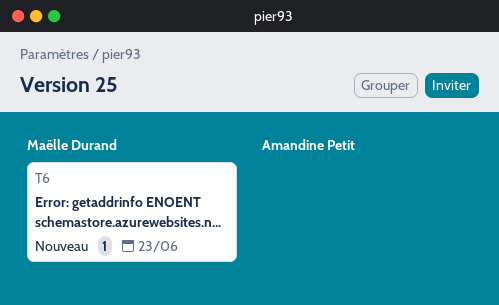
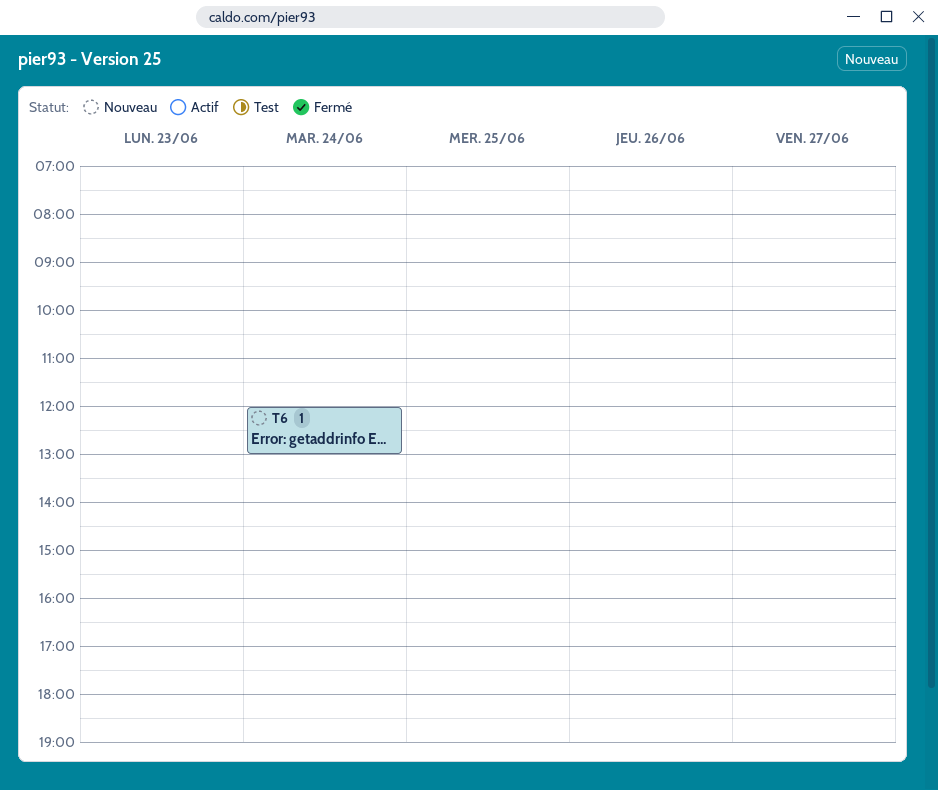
T6, day: Jun 23 -> Jun 24

